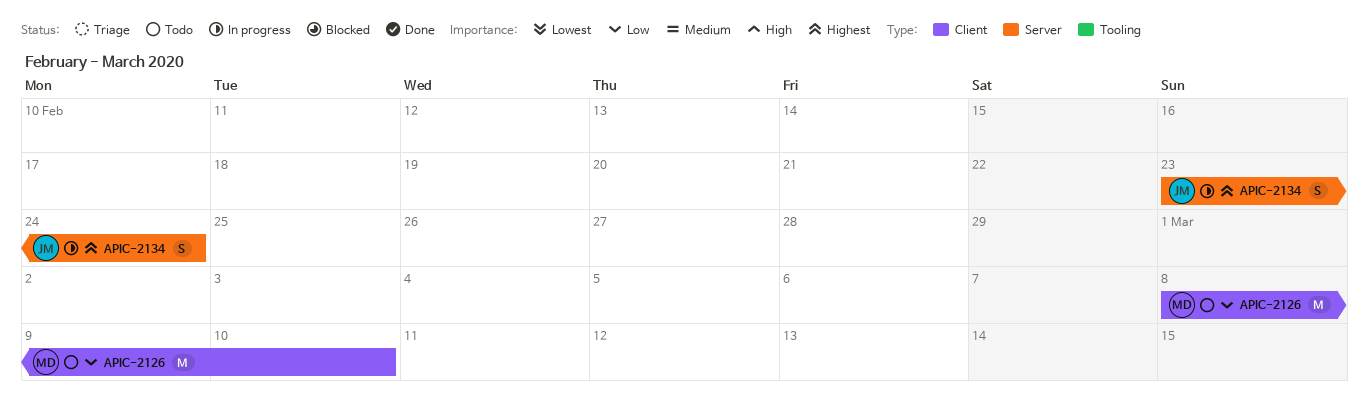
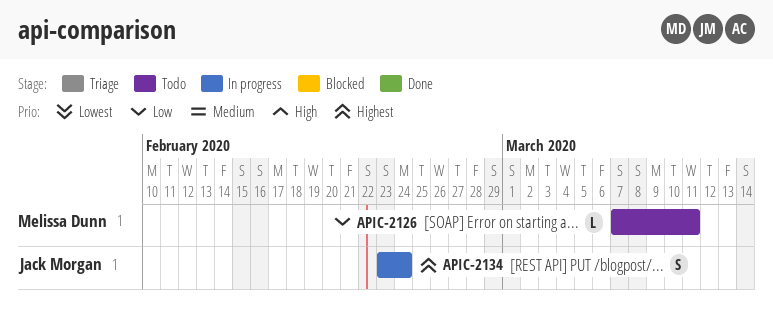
APIC-2126, estimate: M -> L
APIC-2126, start: Mar 8 -> Mar 7
APIC-2126, due: Mar 10 -> Mar 11

